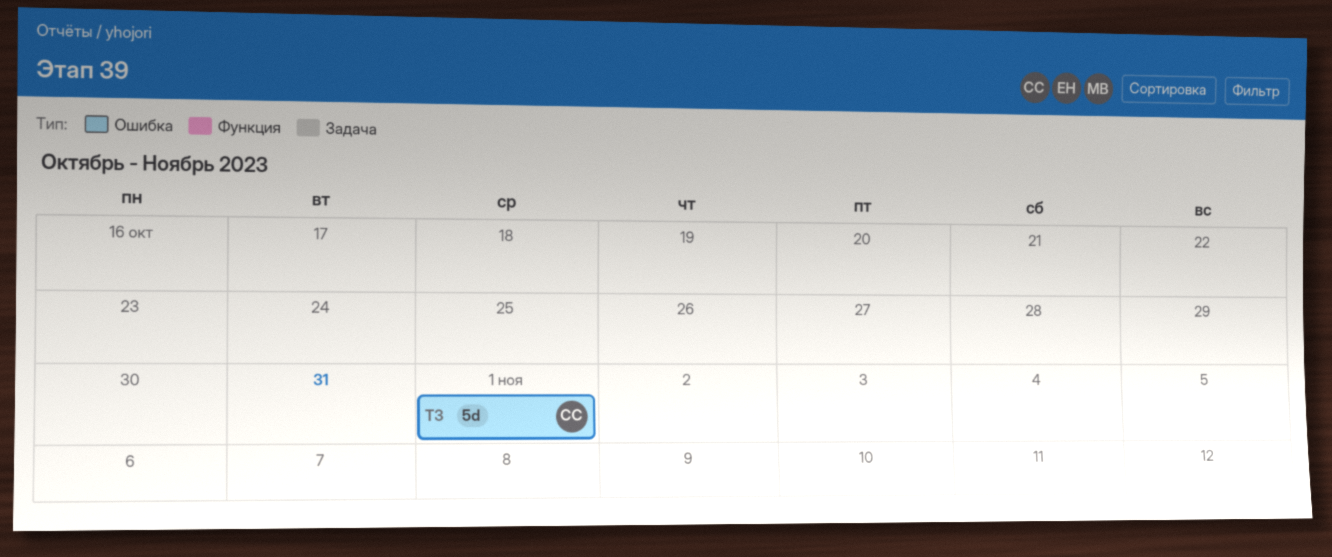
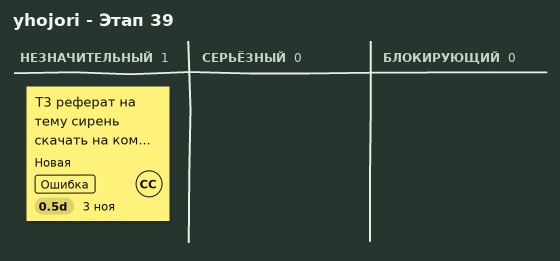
T3, estimate: 5d -> 0.5d
T3, due: Nov 1 -> Nov 3

